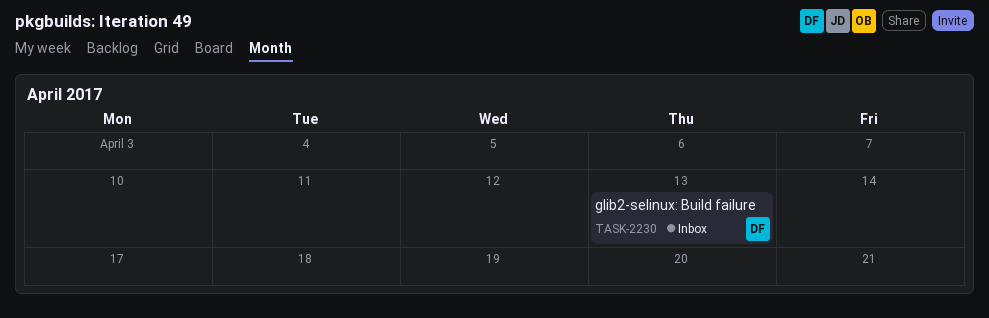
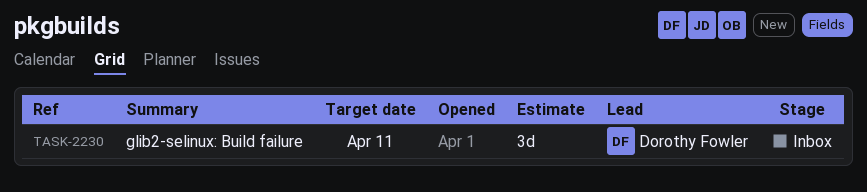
TASK-2230, due: Apr 13 -> Apr 11

